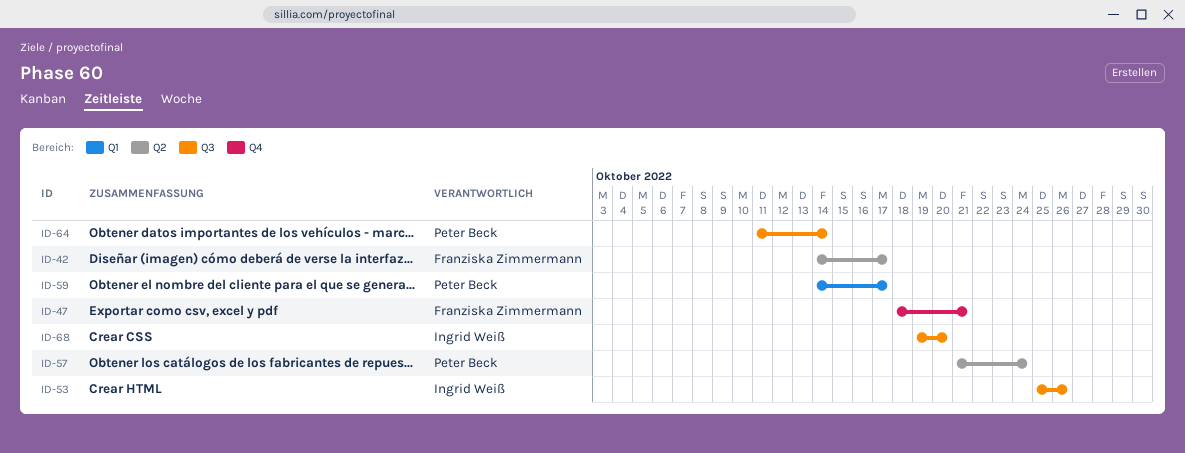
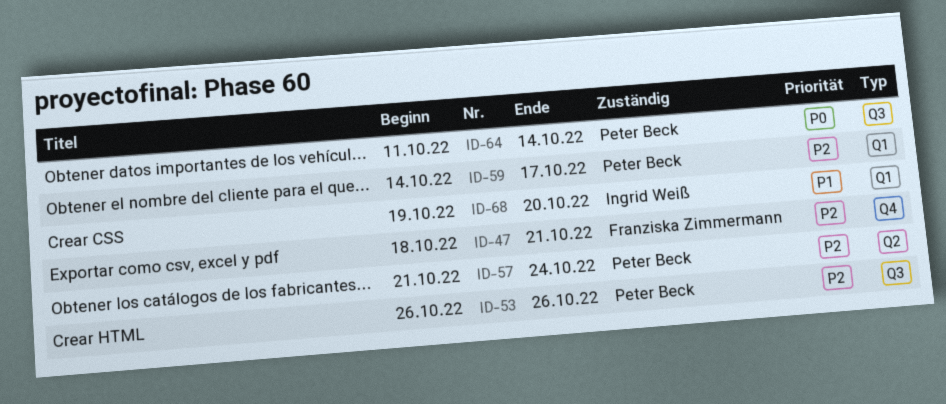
ID-42: present -> none
ID-53, owner: Ingrid Weiß -> Peter Beck
ID-53, start: Oct 25 -> Oct 26
ID-68, label: Q3 -> Q1

